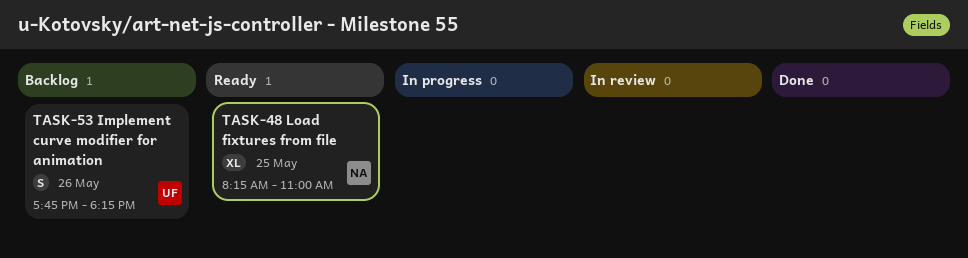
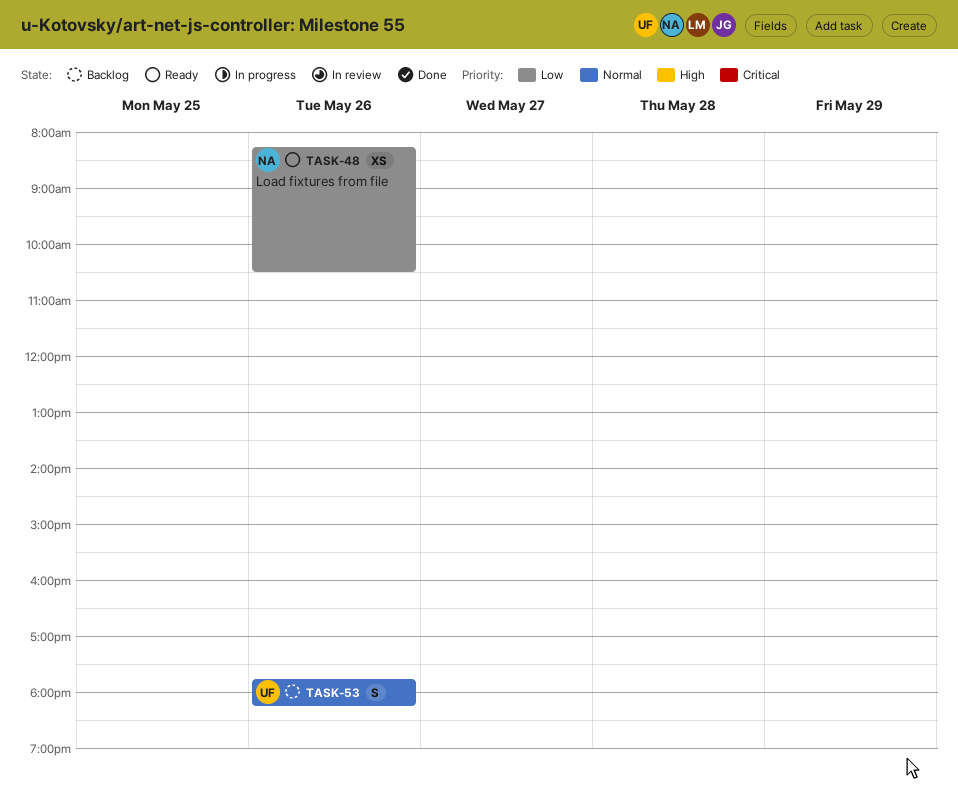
TASK-48, estimate: XL -> XS
TASK-48, day: May 25 -> May 26
TASK-48, ends: 11:00 -> 10:30

